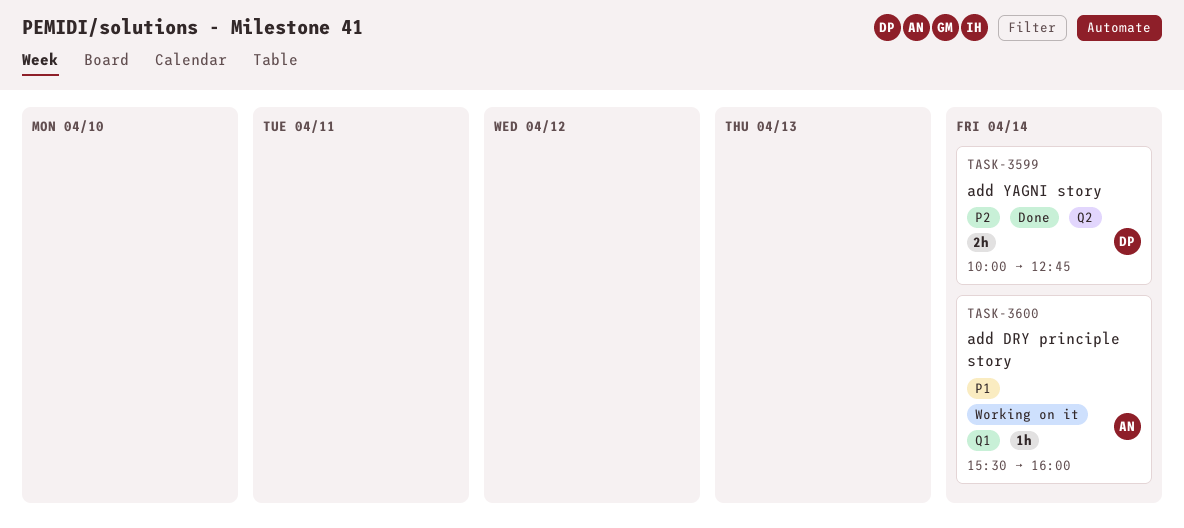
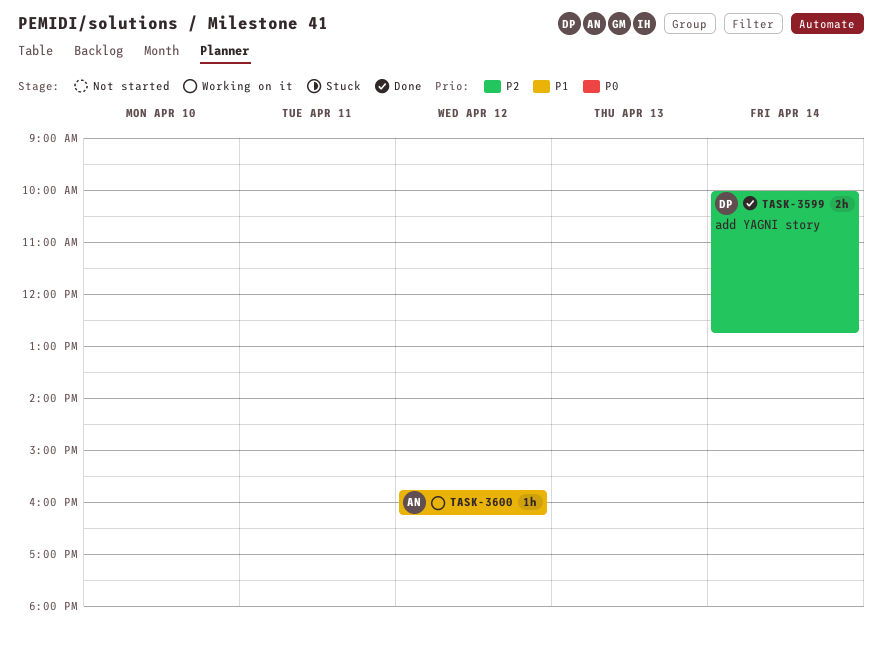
TASK-3600, day: Apr 14 -> Apr 12
TASK-3600, begins: 15:30 -> 15:45
TASK-3600, ends: 16:00 -> 16:15

